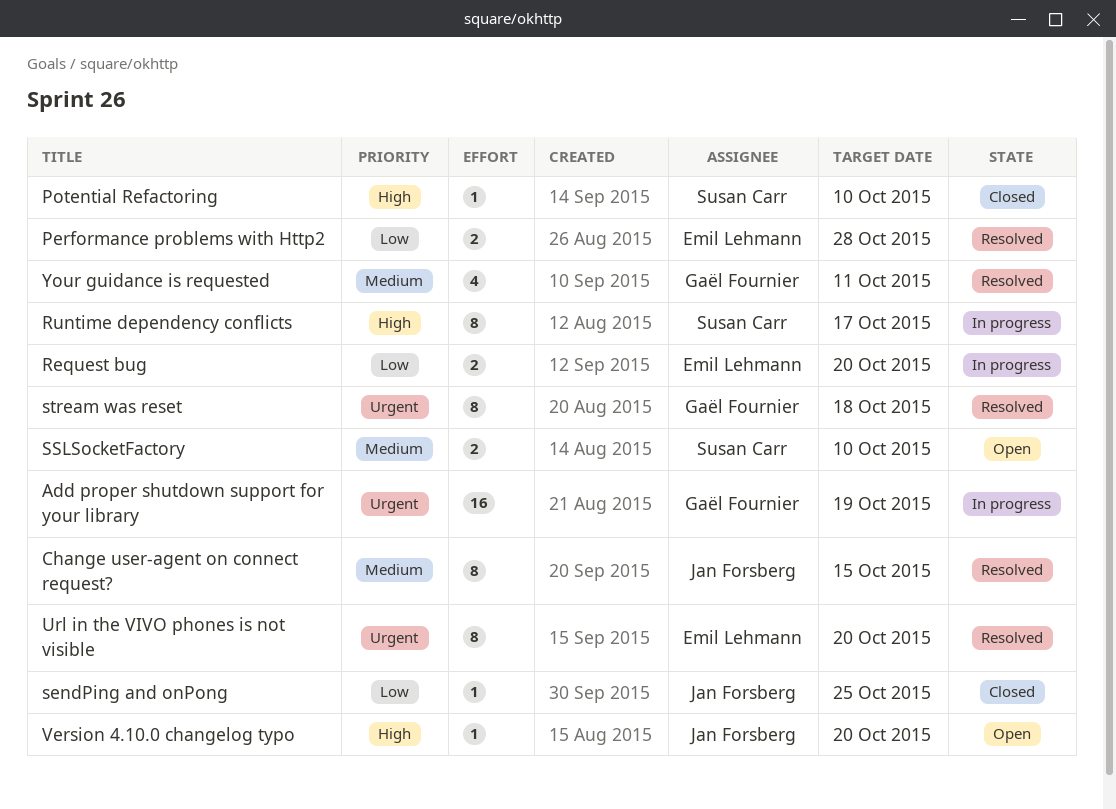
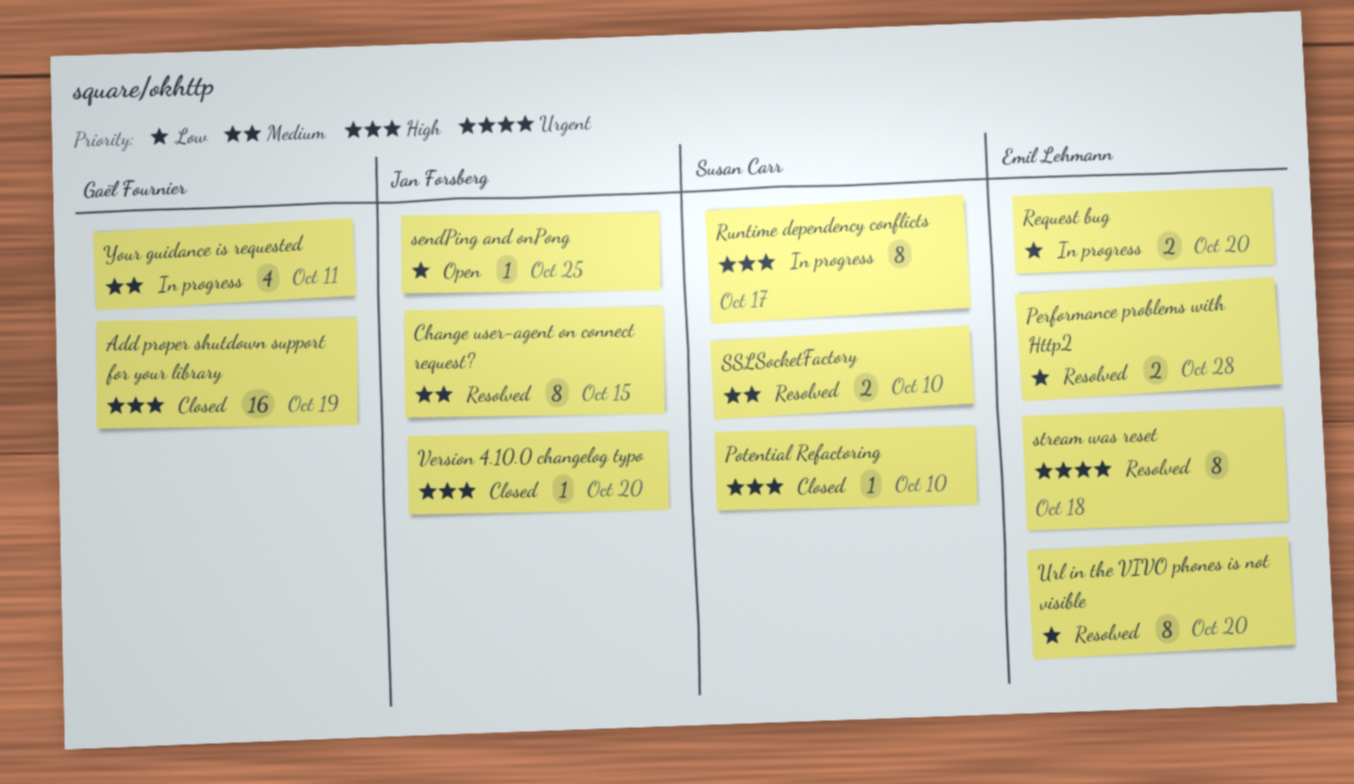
Add proper shutdown support for your library, status: In progress -> Closed
Add proper shutdown support for your library, priority: Urgent -> High
sendPing and onPong, status: Closed -> Open
SSLSocketFactory, status: Open -> Resolved
stream was reset, owner: Gaël Fournier -> Emil Lehmann
Url in the VIVO phones is not visible, priority: Urgent -> Low
Version 4.10.0 changelog typo, status: Open -> Closed
Your guidance is requested, status: Resolved -> In progress

